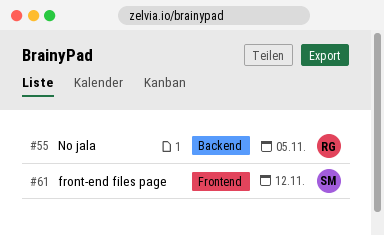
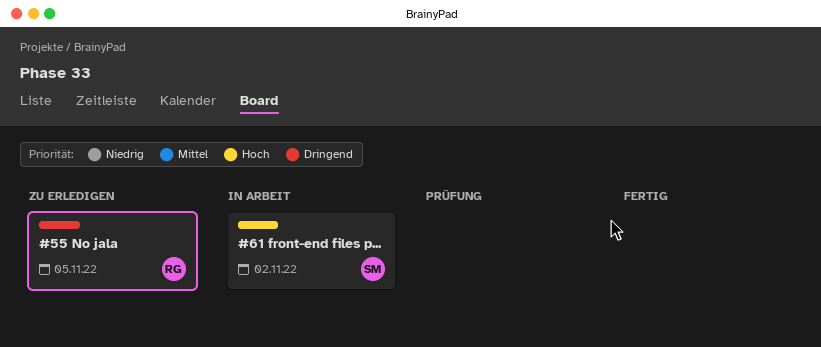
#61, due: Nov 12 -> Nov 2

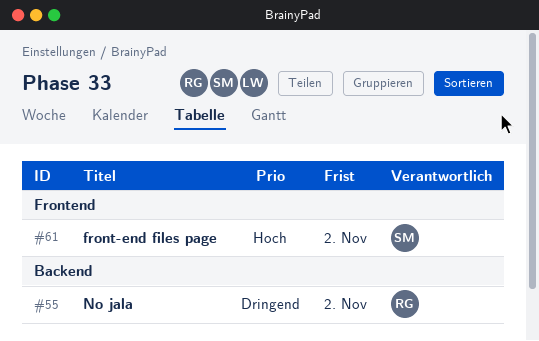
#55, due: Nov 5 -> Nov 2

